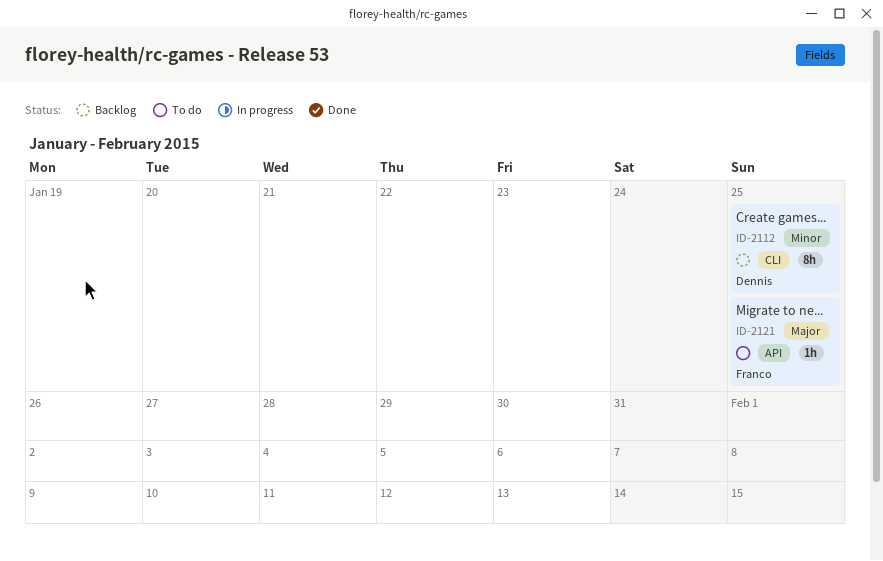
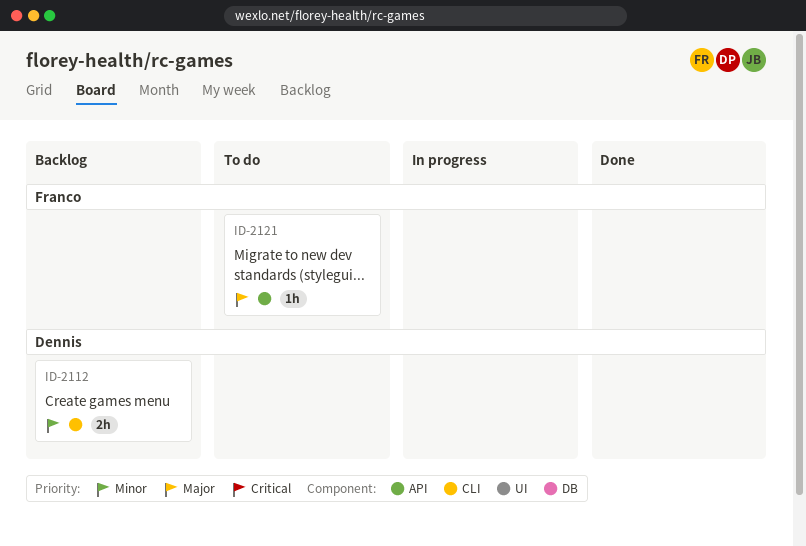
ID-2112, estimate: 8h -> 2h

